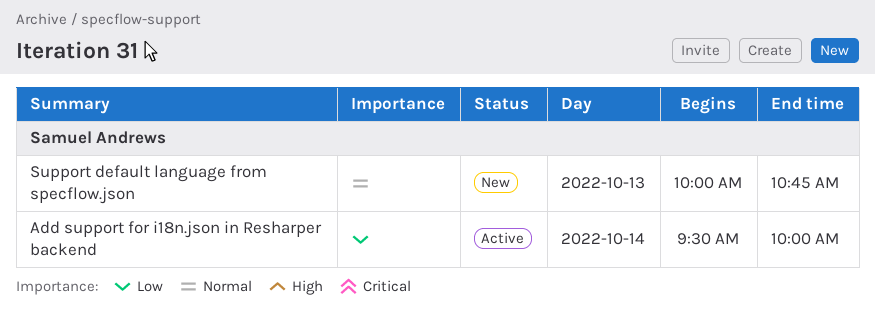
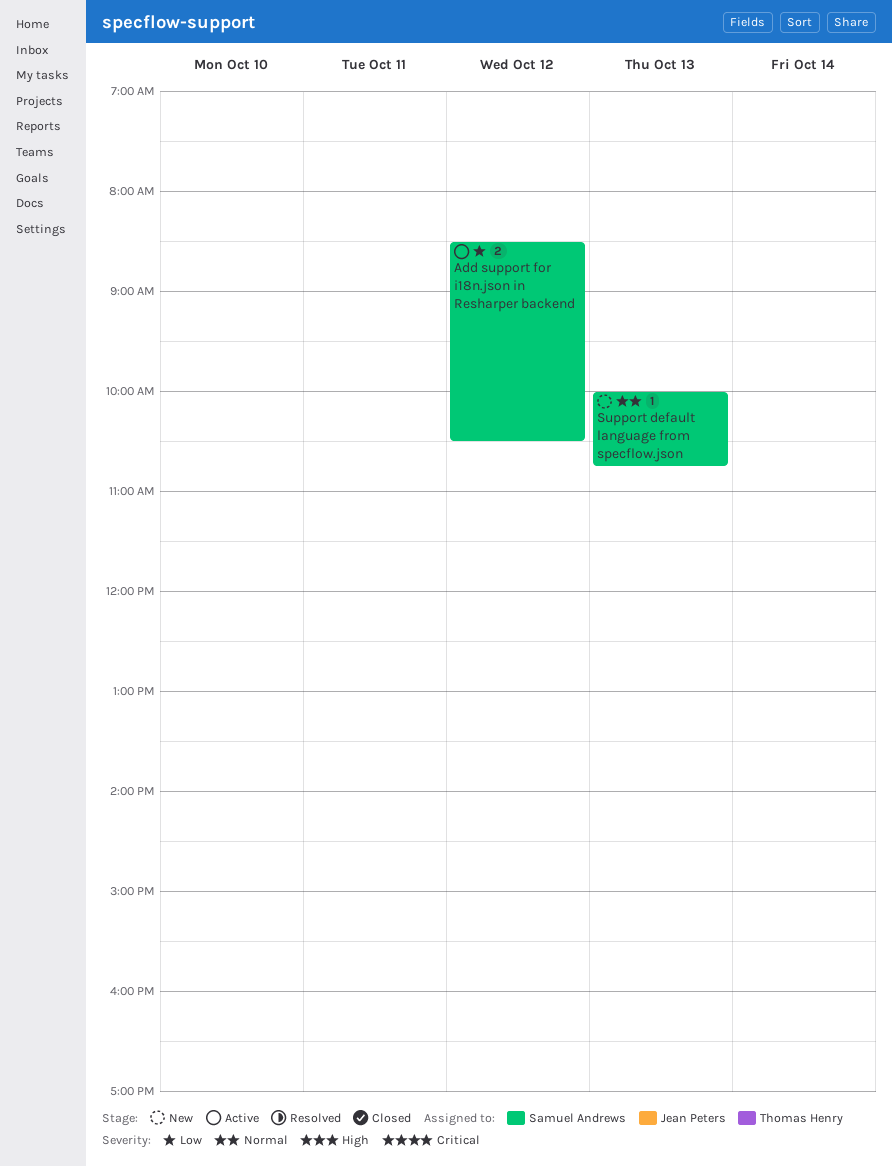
Add support for i18n.json in Resharper backend, day: Oct 14 -> Oct 12
Add support for i18n.json in Resharper backend, begins: 09:30 -> 08:30
Add support for i18n.json in Resharper backend, ends: 10:00 -> 10:30

